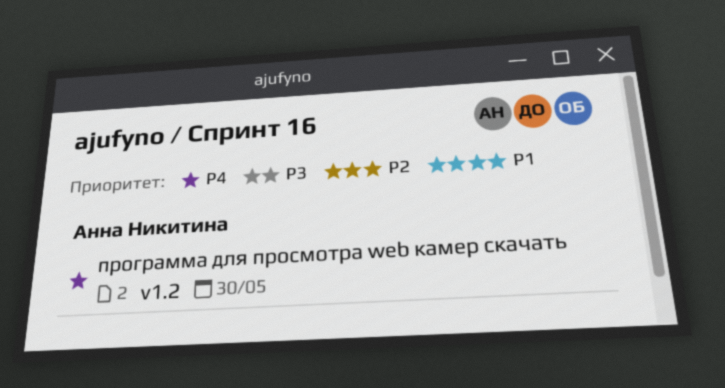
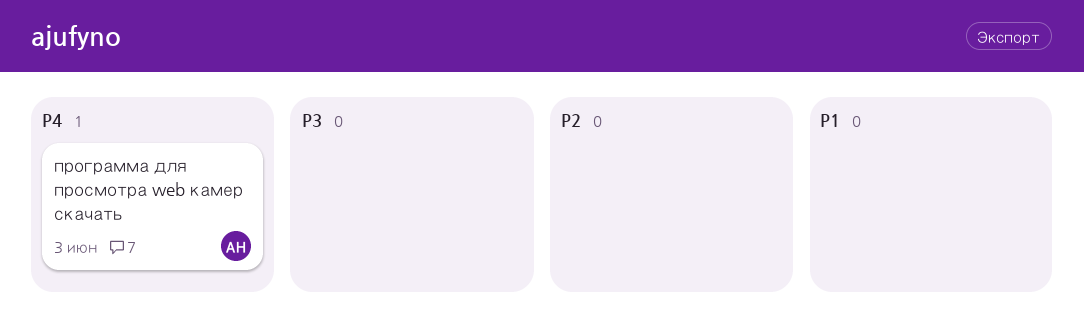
программа для просмотра web камер скачать, due: May 30 -> Jun 3

